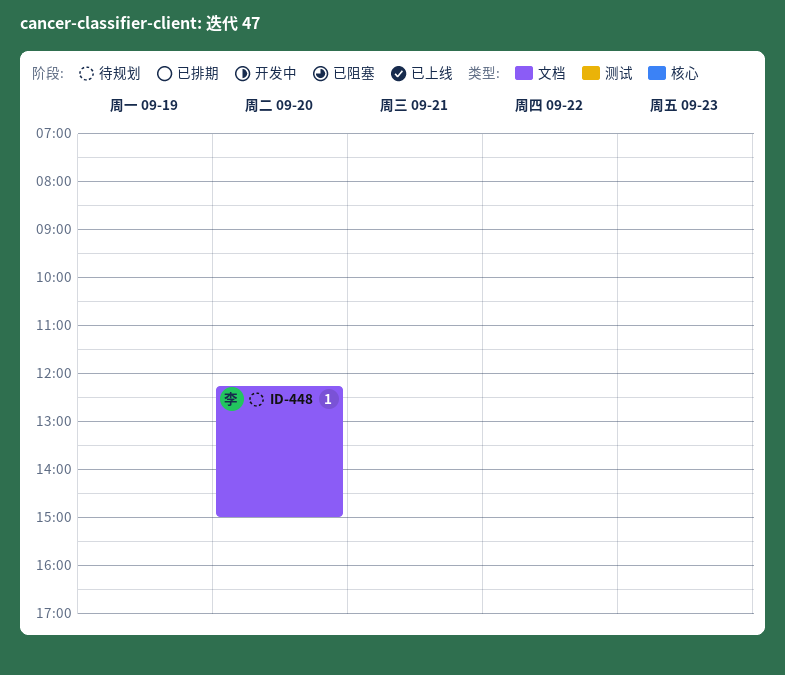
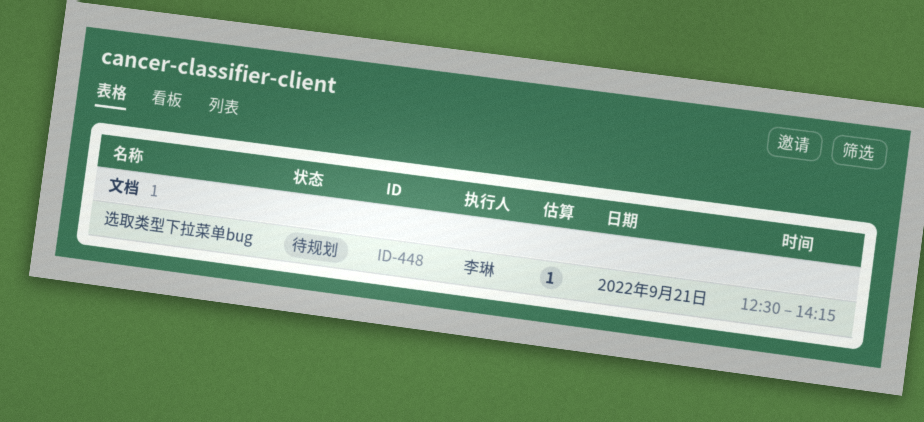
ID-448, day: Sep 20 -> Sep 21
ID-448, begins: 12:15 -> 12:30
ID-448, ends: 15:00 -> 14:15

